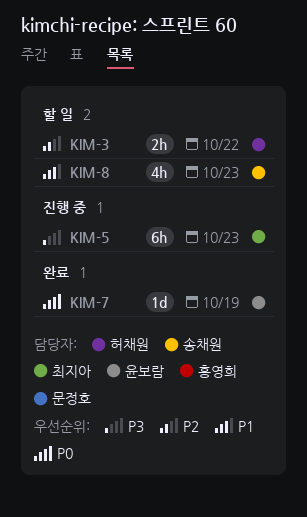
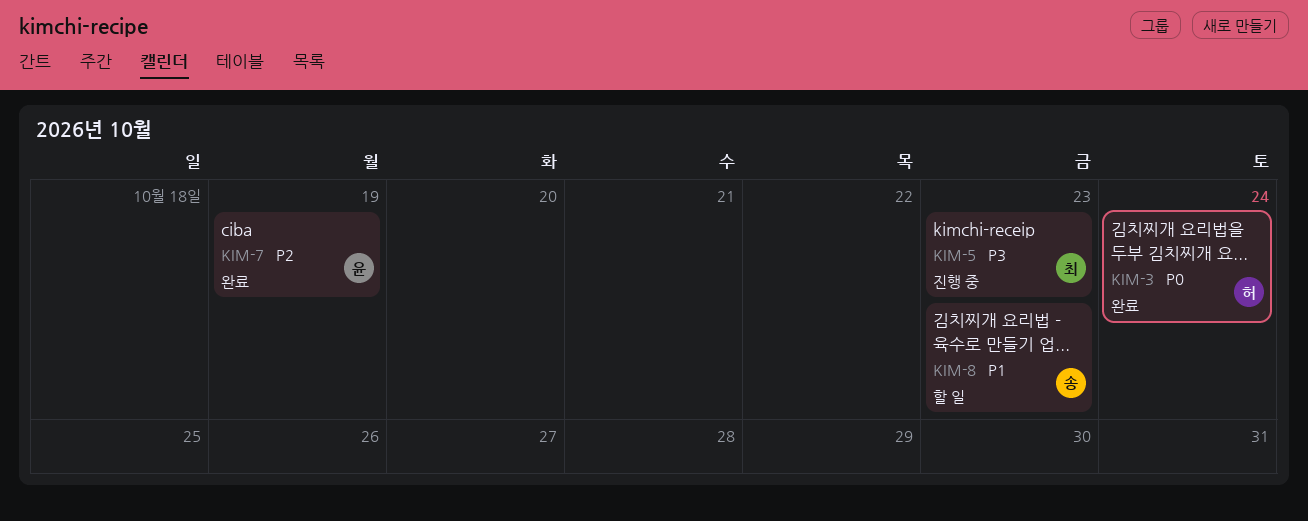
KIM-3, status: 할 일 -> 완료
KIM-3, priority: P2 -> P0
KIM-3, due: Oct 22 -> Oct 24
KIM-7, priority: P0 -> P2

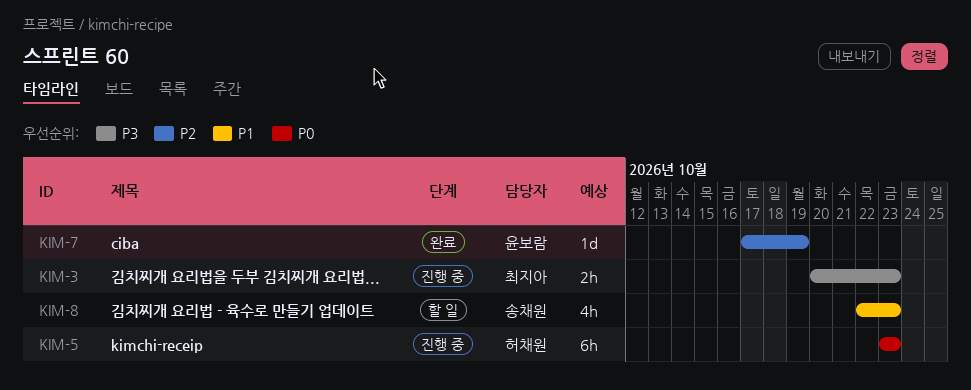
KIM-3, status: 완료 -> 진행 중
KIM-3, owner: 허채원 -> 최지아
KIM-3, priority: P0 -> P3
KIM-3, due: Oct 24 -> Oct 23
KIM-5, owner: 최지아 -> 허채원
KIM-5, priority: P3 -> P0

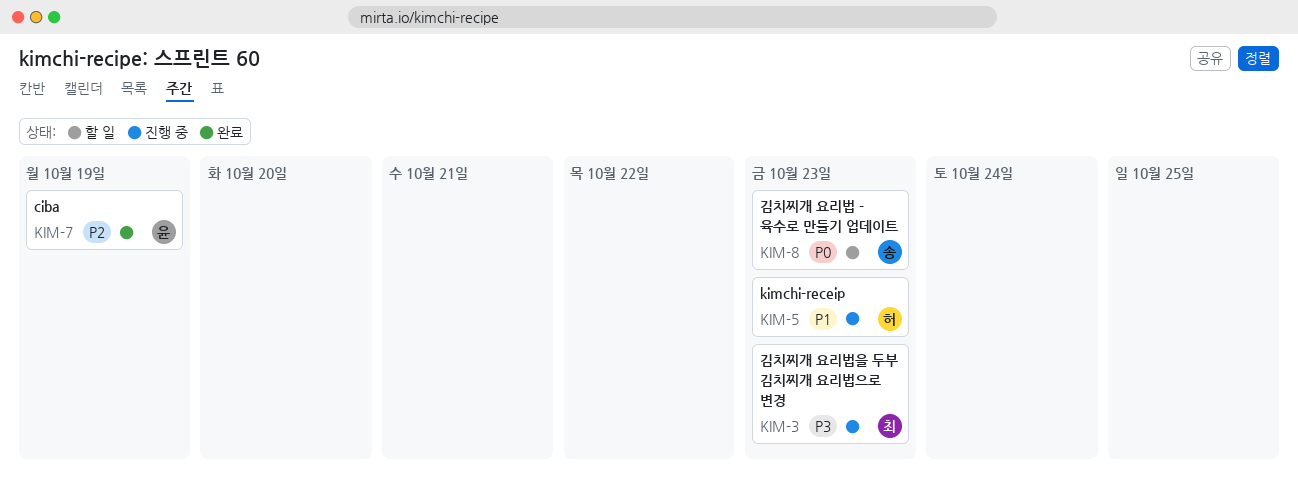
KIM-5, priority: P0 -> P1
KIM-8, priority: P1 -> P0

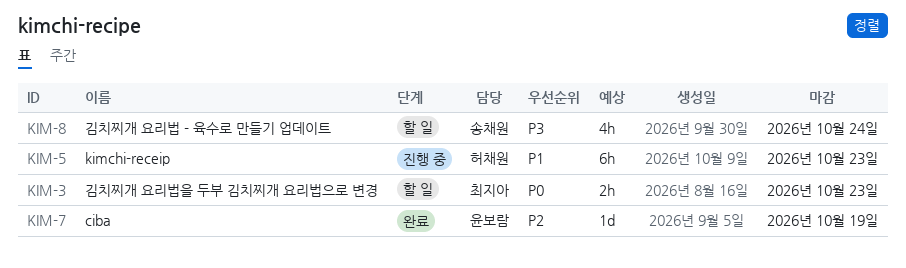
KIM-3, status: 진행 중 -> 할 일
KIM-3, priority: P3 -> P0
KIM-8, priority: P0 -> P3
KIM-8, due: Oct 23 -> Oct 24

